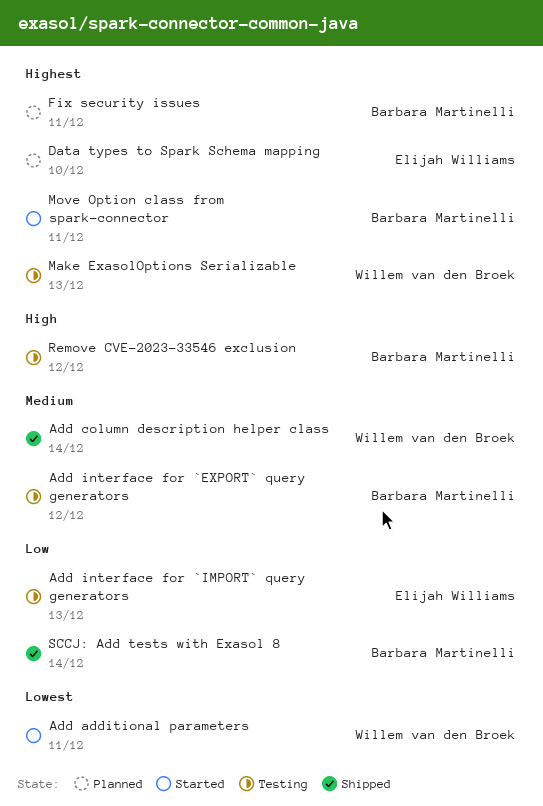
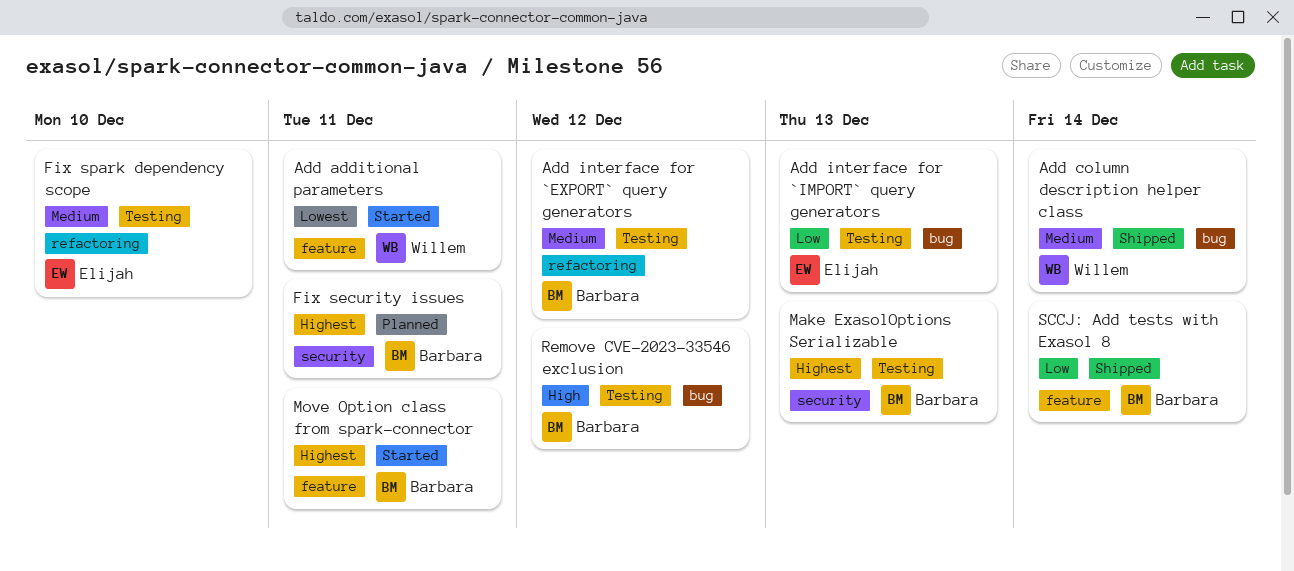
Data types to Spark Schema mapping: present -> none
Fix spark dependency scope: none -> present
Make ExasolOptions Serializable, owner: Willem van den Broek -> Barbara Martinelli

